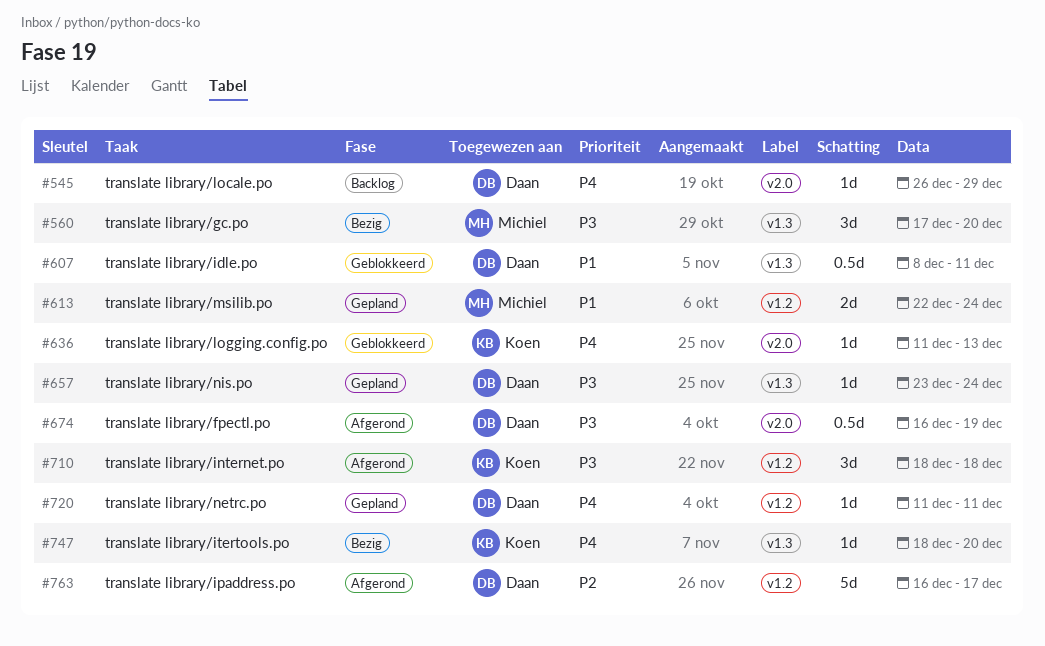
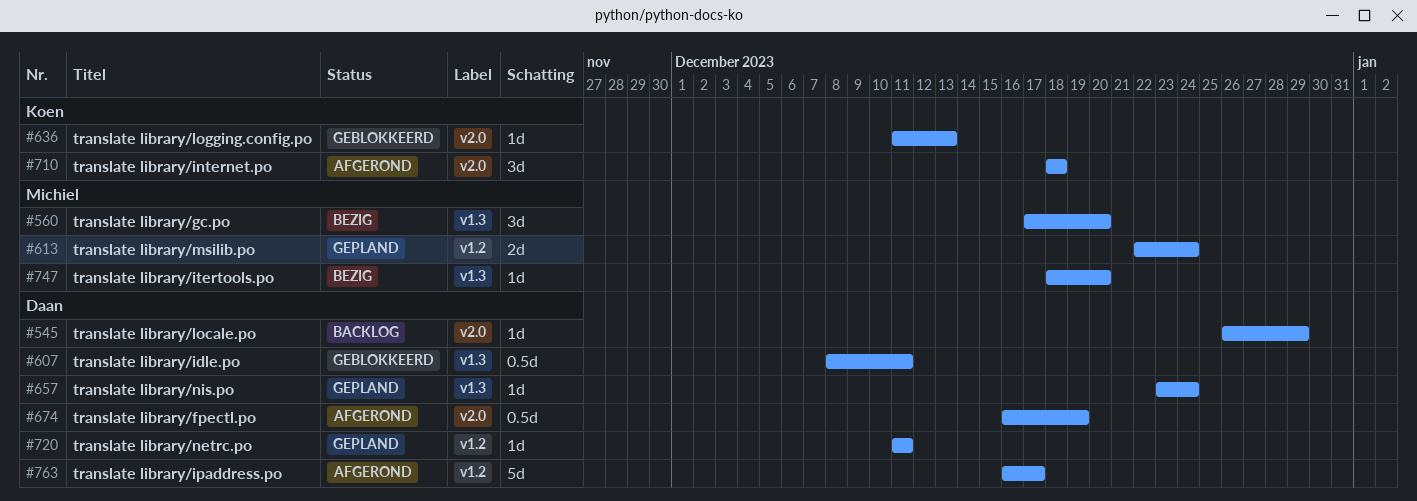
#710, label: v1.2 -> v2.0
#747, owner: Koen -> Michiel

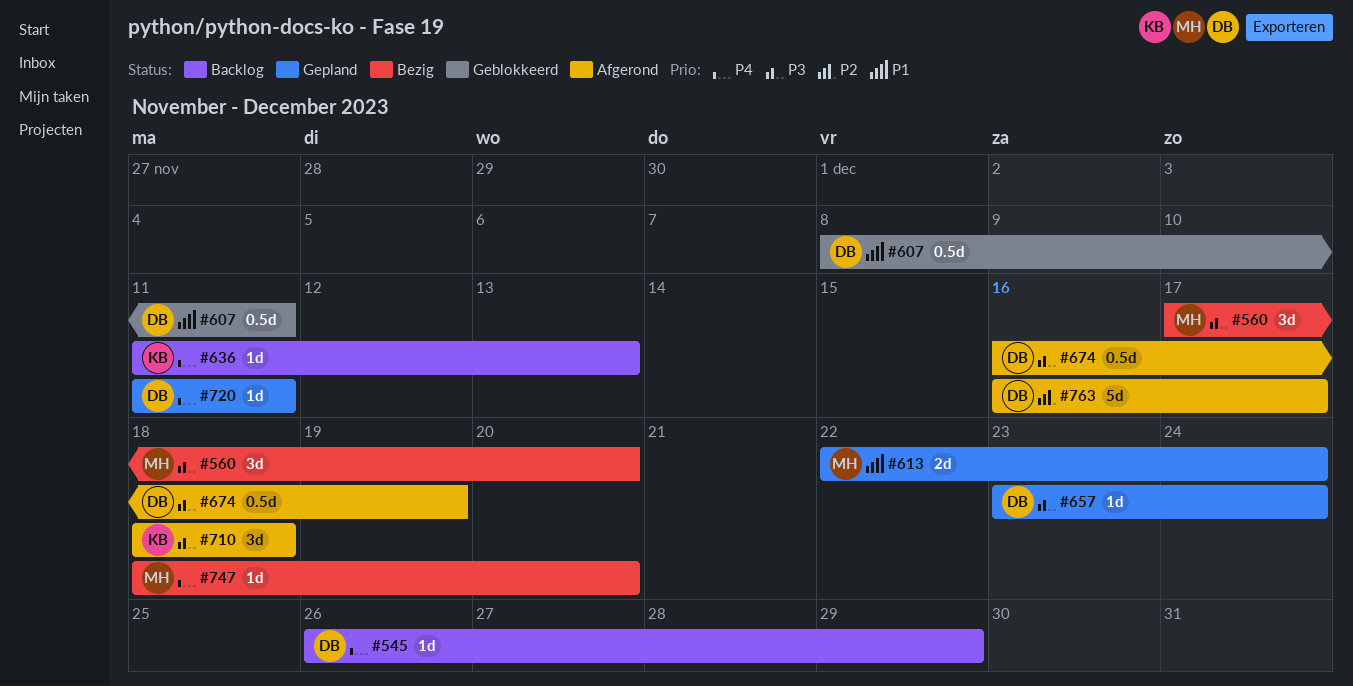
#636, status: Geblokkeerd -> Backlog

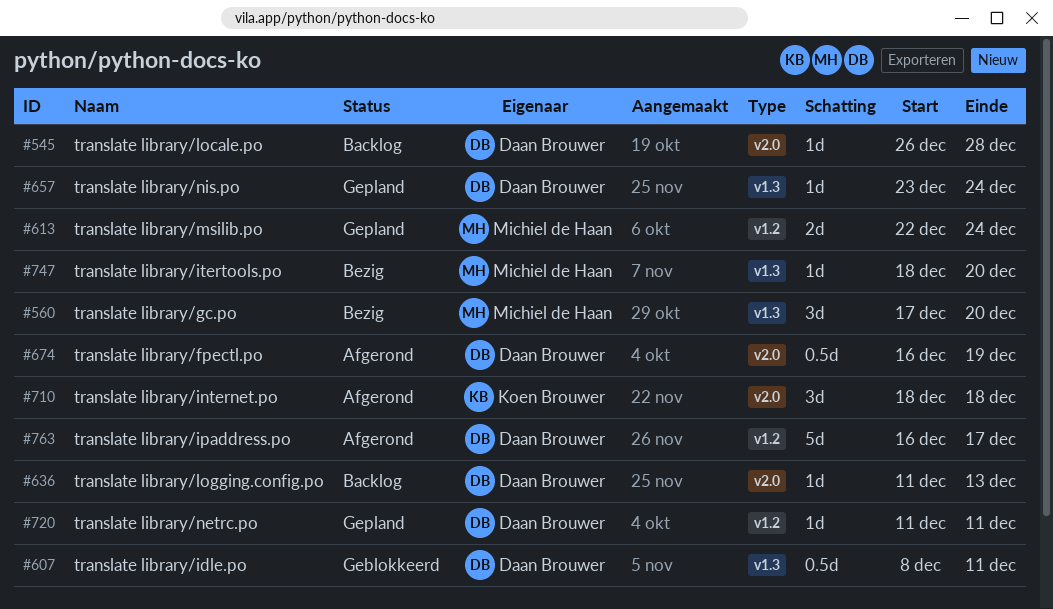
#545, due: Dec 29 -> Dec 28
#636, owner: Koen Brouwer -> Daan Brouwer

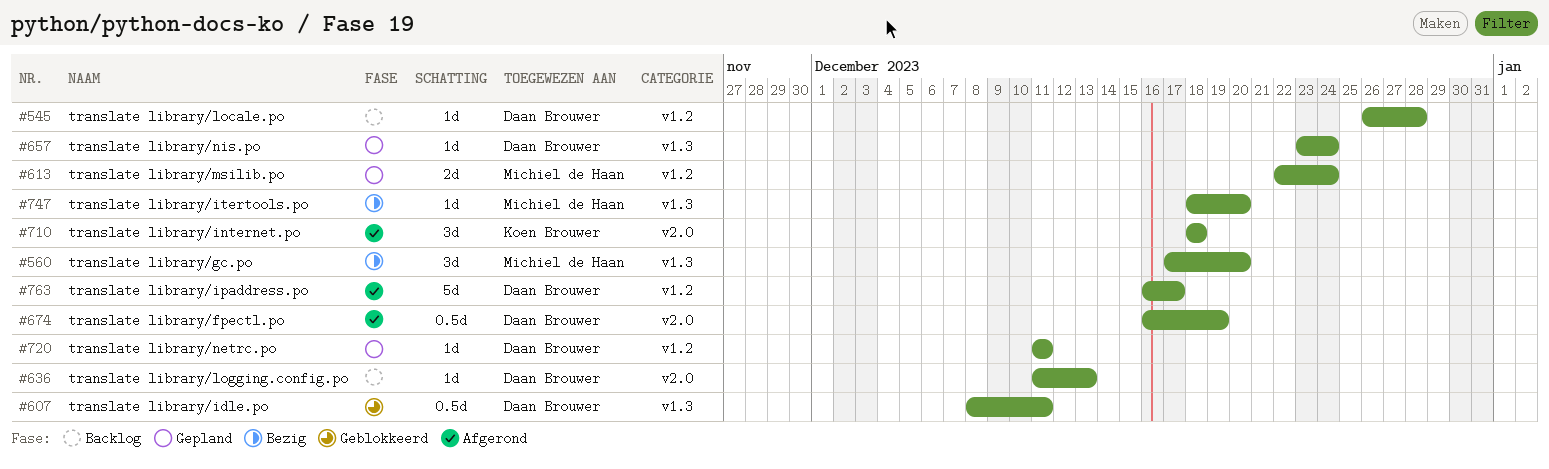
#545, label: v2.0 -> v1.2

